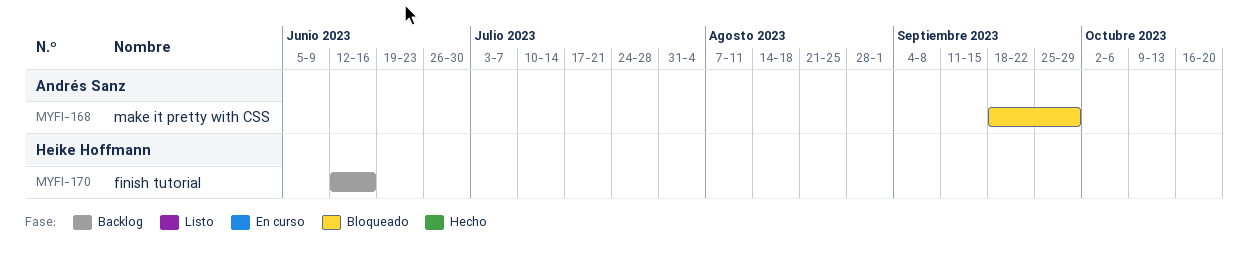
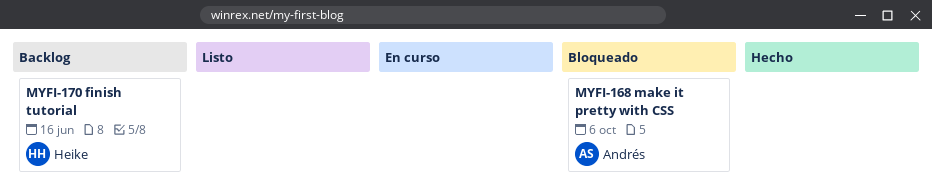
MYFI-168, due: Sep 29 -> Oct 6

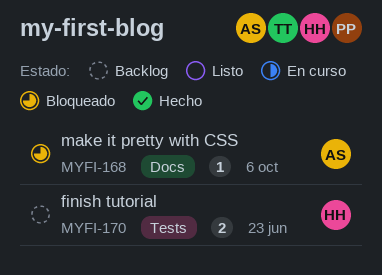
MYFI-170, due: Jun 16 -> Jun 23

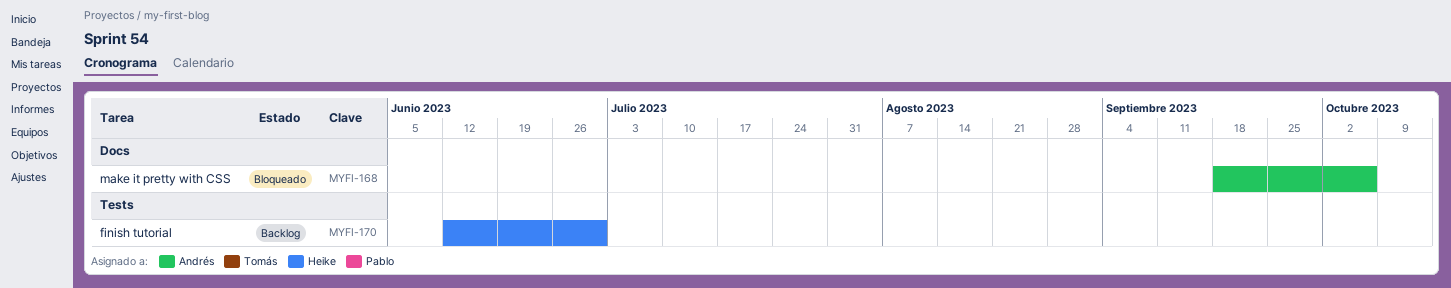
MYFI-170, due: Jun 23 -> Jun 30

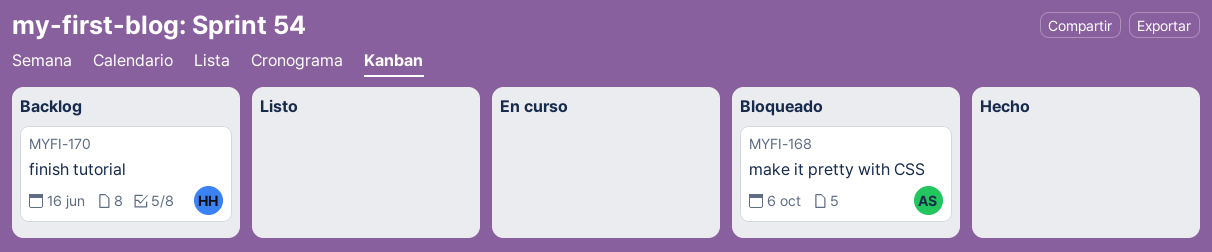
MYFI-170, due: Jun 30 -> Jun 16

